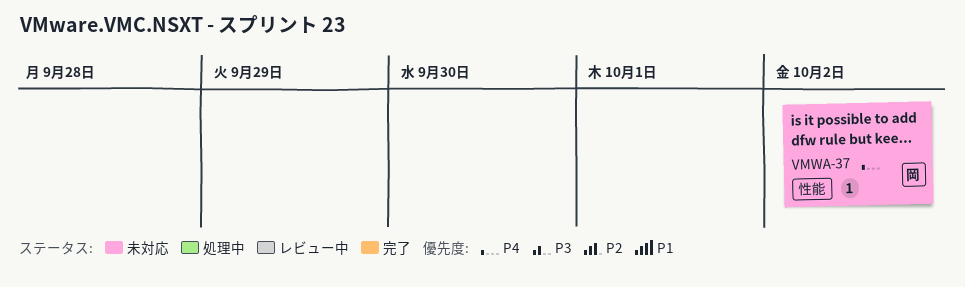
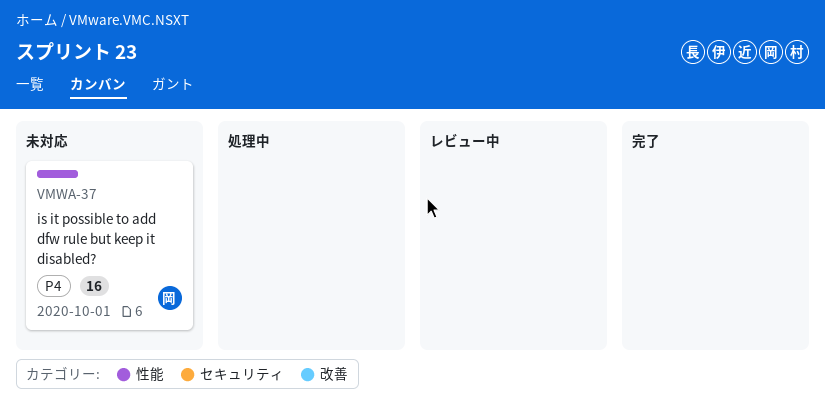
VMWA-37, estimate: 1 -> 16
VMWA-37, due: Oct 2 -> Oct 1

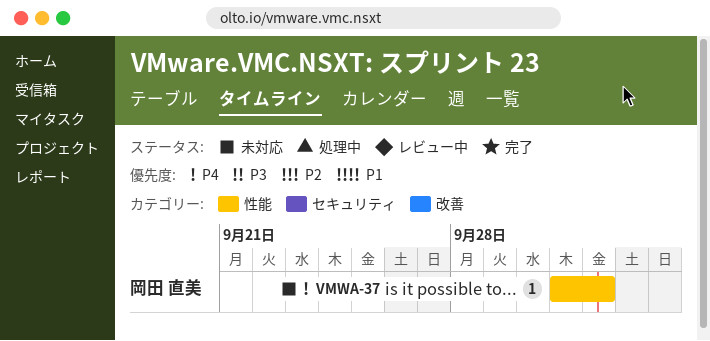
VMWA-37, estimate: 16 -> 1
VMWA-37, due: Oct 1 -> Oct 2

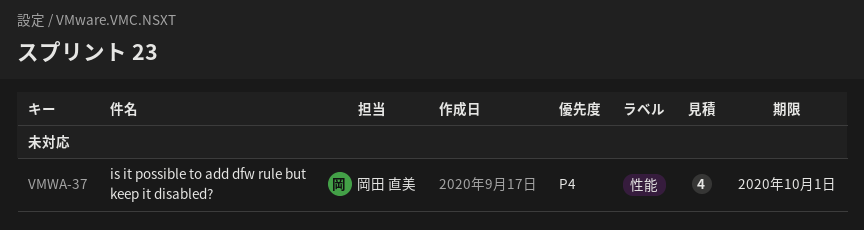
VMWA-37, estimate: 1 -> 4
VMWA-37, due: Oct 2 -> Oct 1

